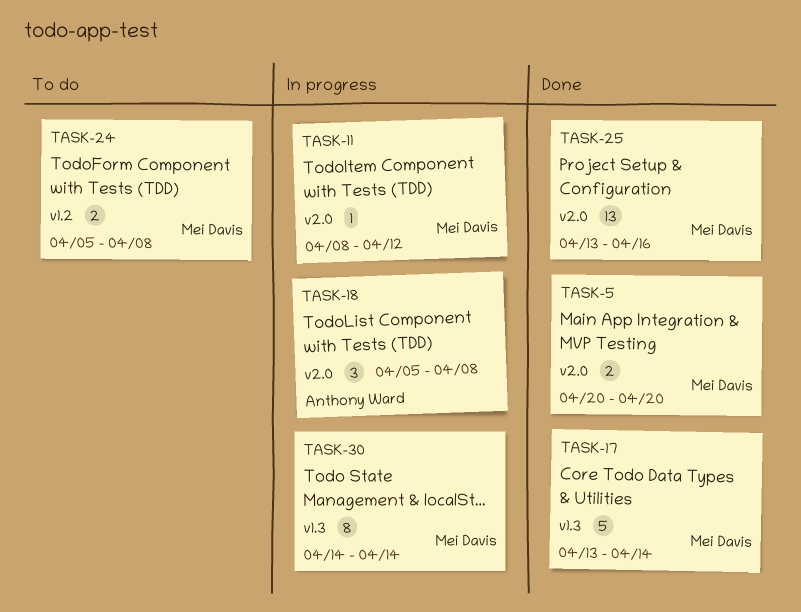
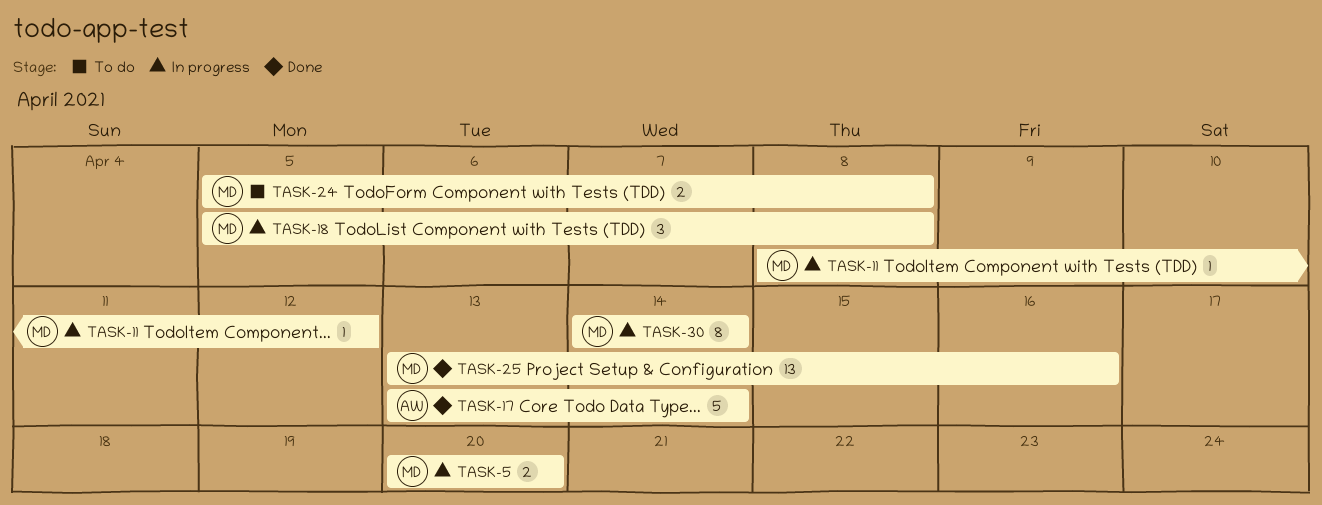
TASK-5, status: Done -> In progress
TASK-17, owner: Mei Davis -> Anthony Ward
TASK-18, owner: Anthony Ward -> Mei Davis

